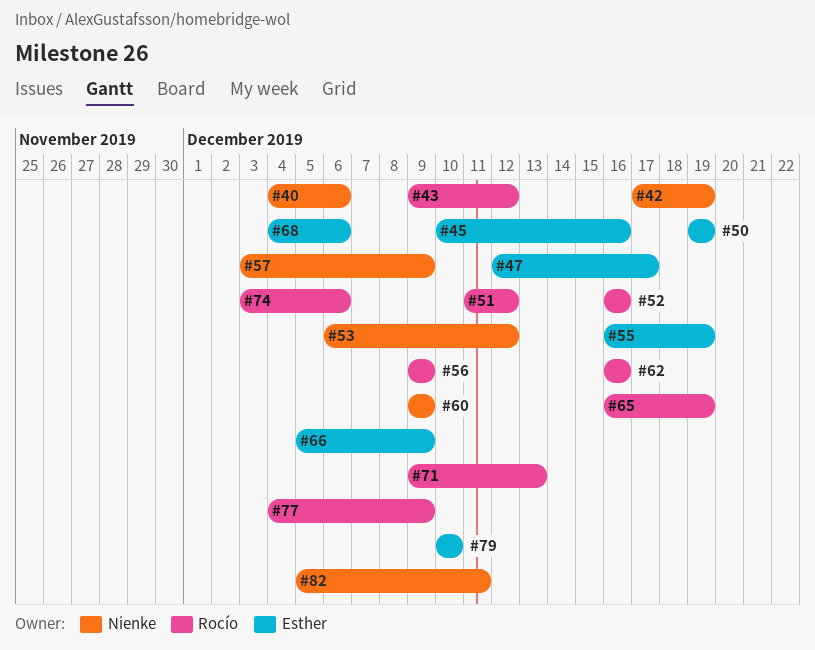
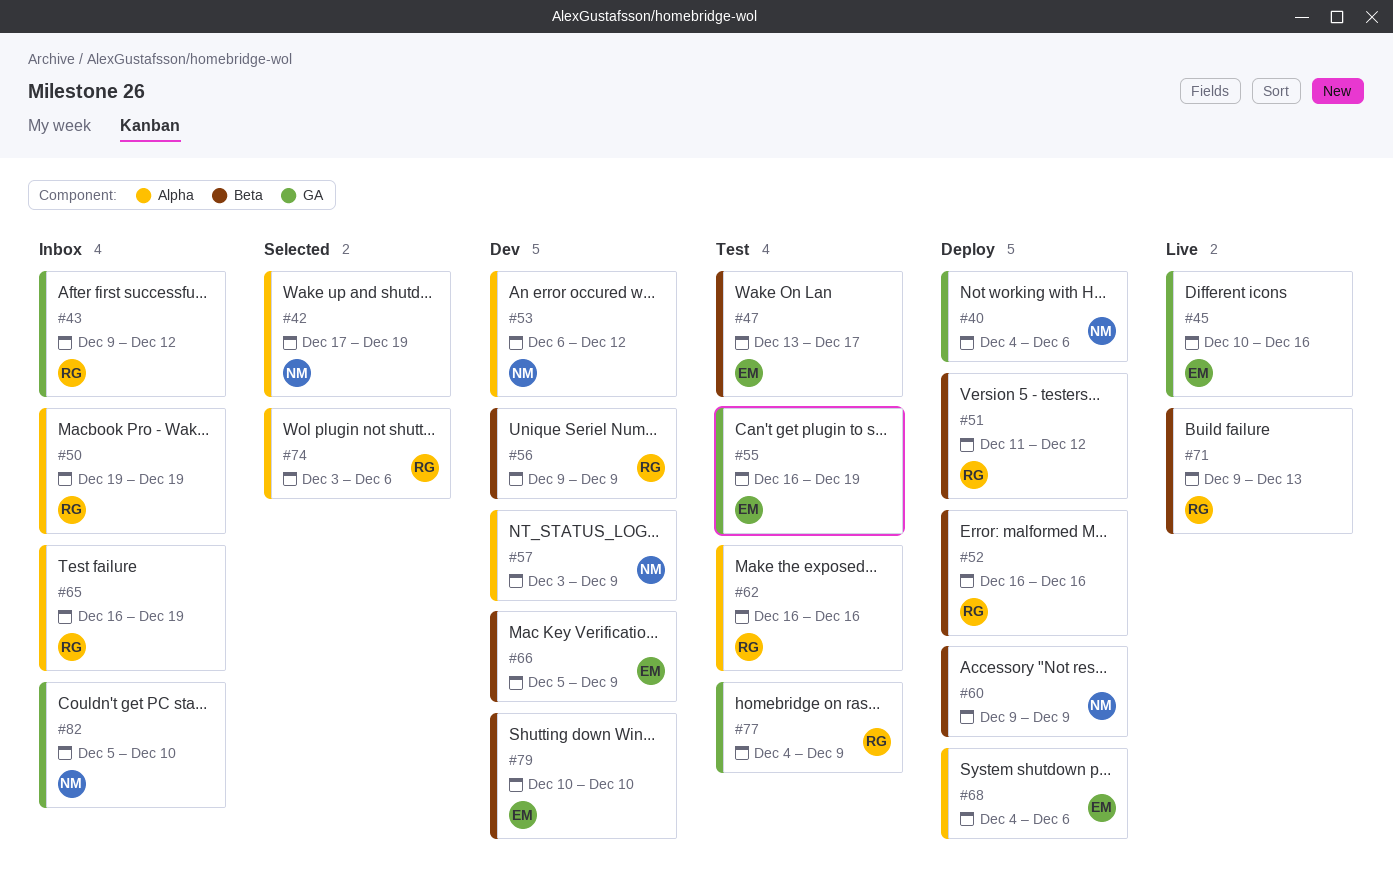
#47, start: Dec 12 -> Dec 13
#50, owner: Esther -> Rocío
#82, due: Dec 11 -> Dec 10

